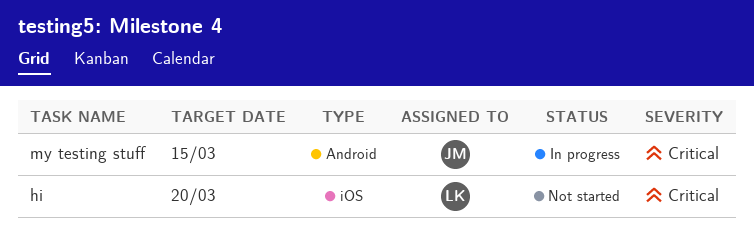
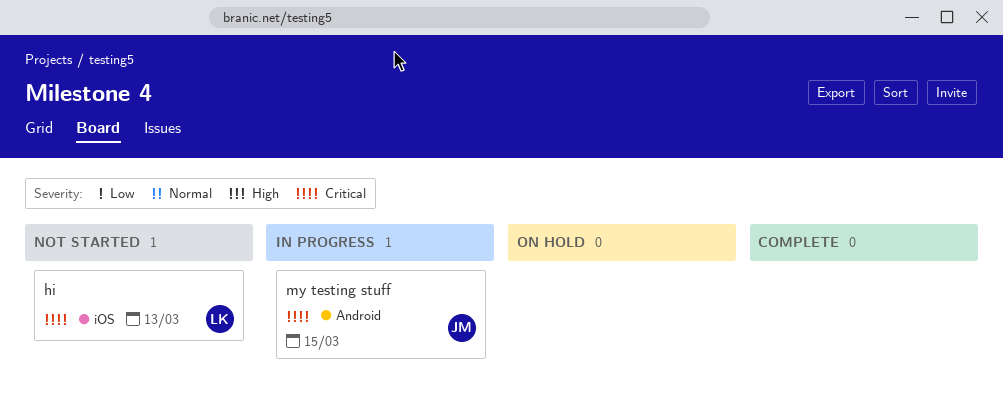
hi, due: Mar 20 -> Mar 13

